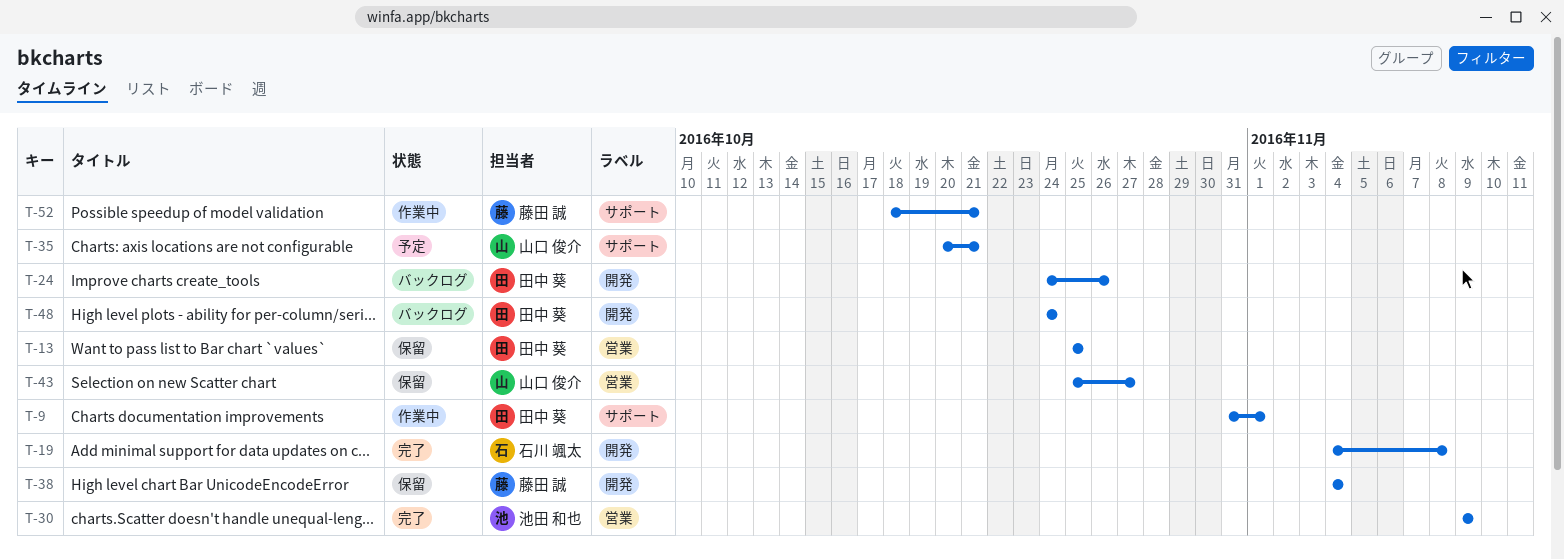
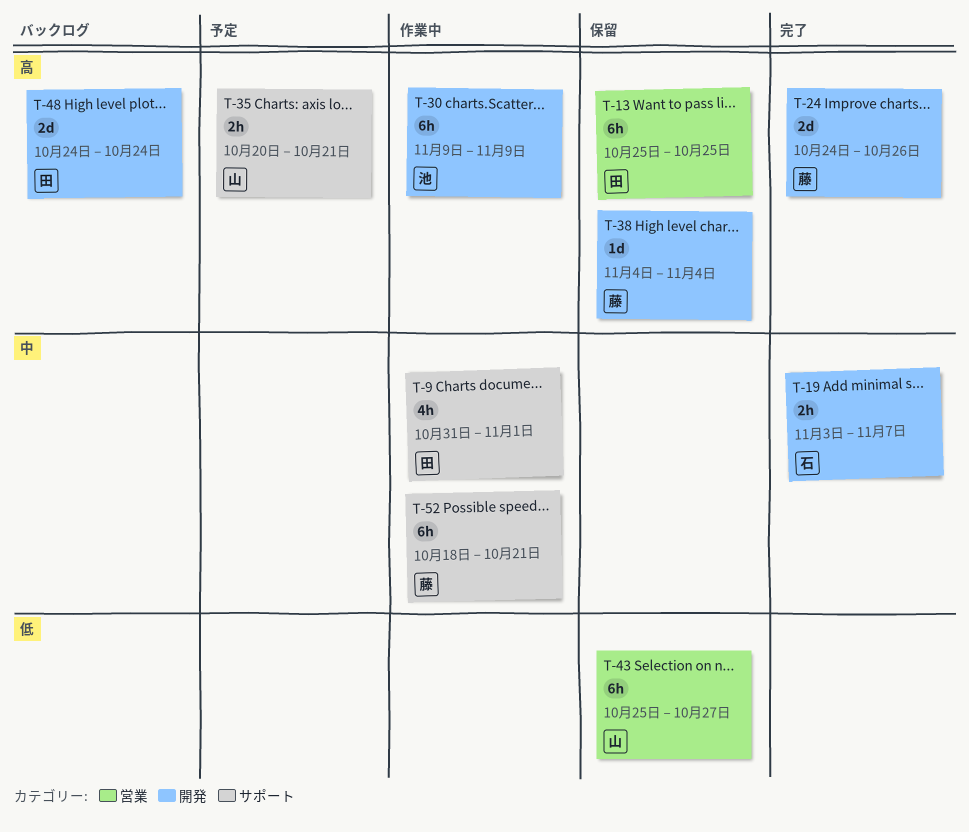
T-19, start: Nov 4 -> Nov 3
T-19, due: Nov 8 -> Nov 7
T-24, status: バックログ -> 完了
T-24, owner: 田中 葵 -> 藤田 誠
T-30, status: 完了 -> 作業中
T-30, label: 営業 -> 開発

